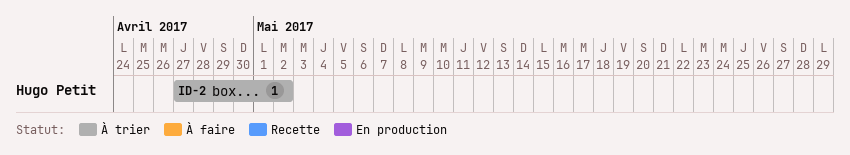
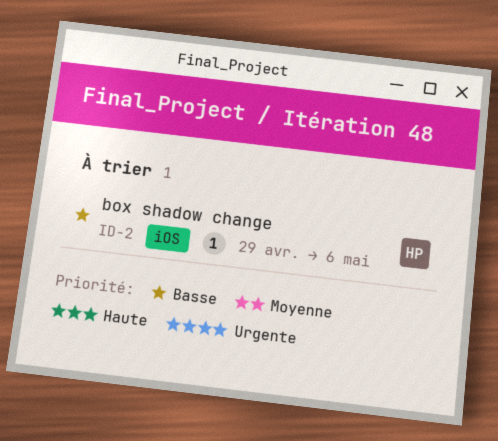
ID-2, start: Apr 27 -> Apr 29
ID-2, due: May 2 -> May 6

